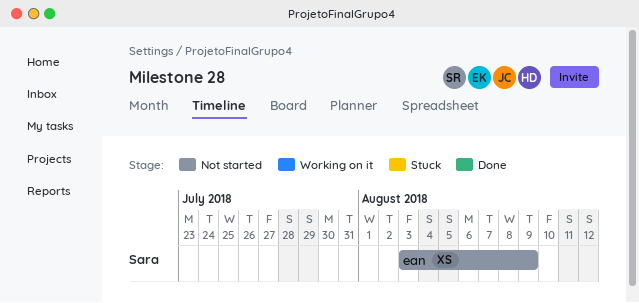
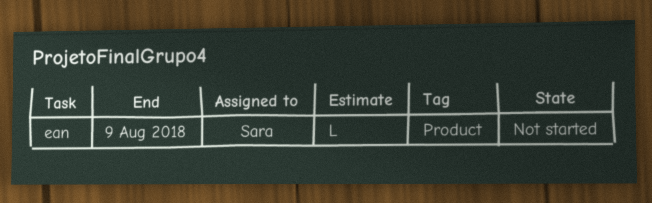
ean, estimate: XS -> L

